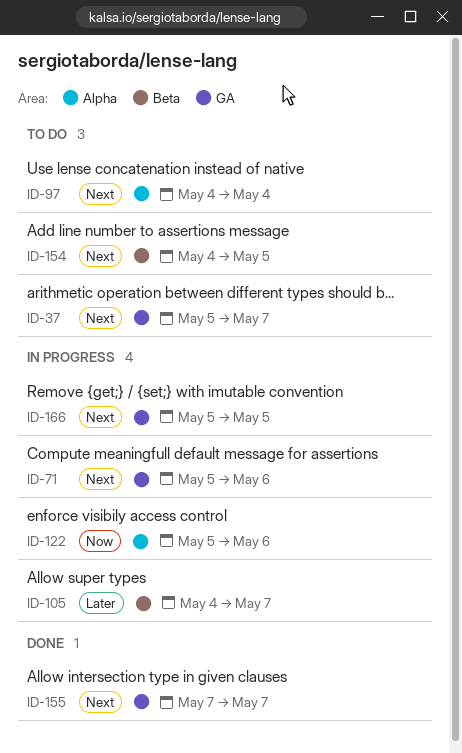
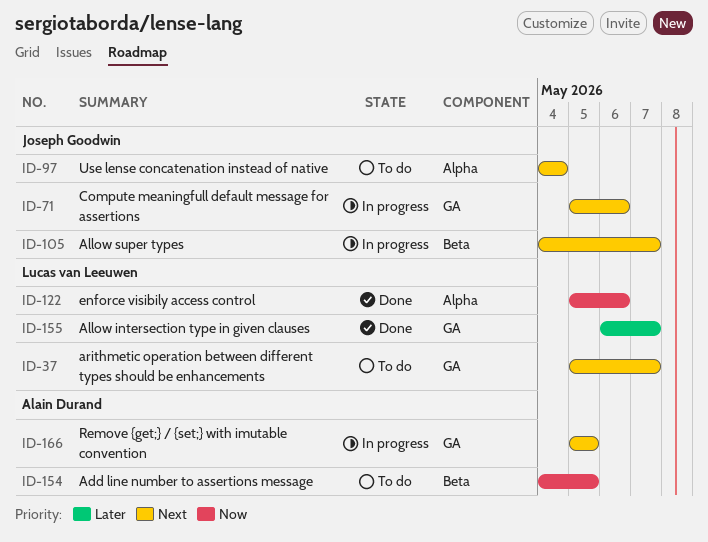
ID-105, priority: Later -> Next
ID-122, status: In progress -> Done
ID-154, priority: Next -> Now
ID-155, priority: Next -> Later
ID-155, start: May 7 -> May 6

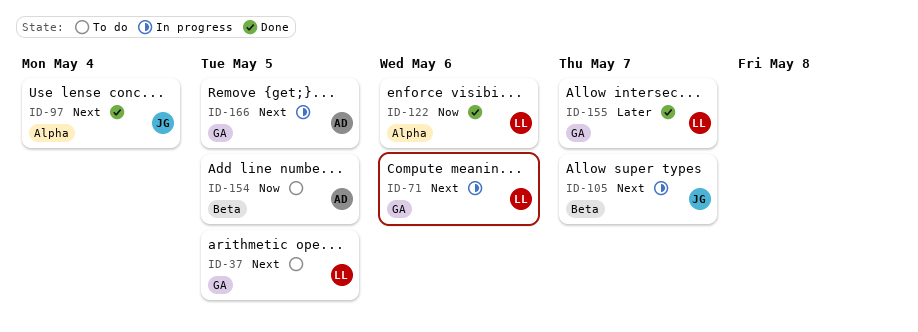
ID-37, due: May 7 -> May 5
ID-71, owner: Joseph Goodwin -> Lucas van Leeuwen
ID-97, status: To do -> Done

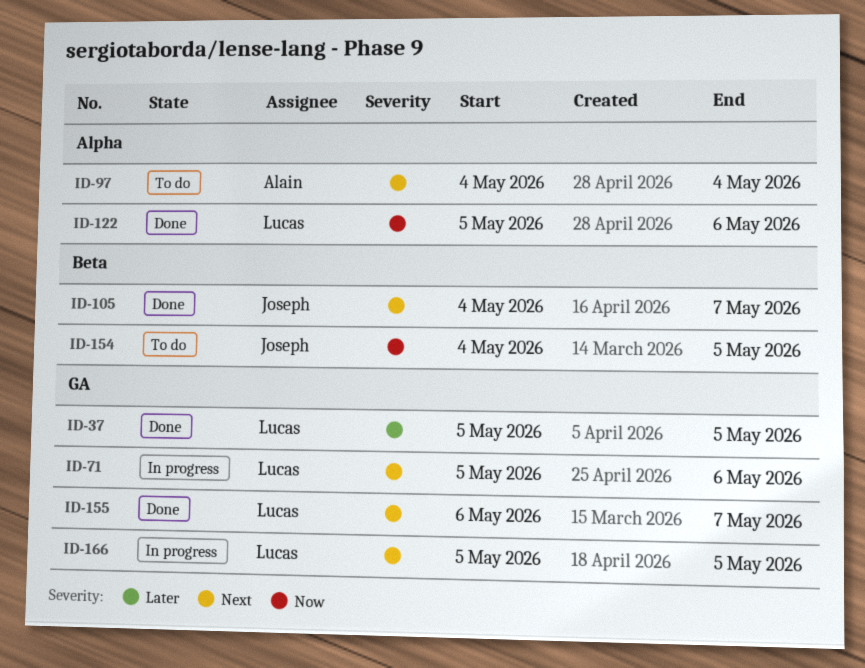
ID-37, status: To do -> Done
ID-37, priority: Next -> Later
ID-97, status: Done -> To do
ID-97, owner: Joseph -> Alain
ID-105, status: In progress -> Done
ID-154, owner: Alain -> Joseph
ID-155, priority: Later -> Next
ID-166, owner: Alain -> Lucas

